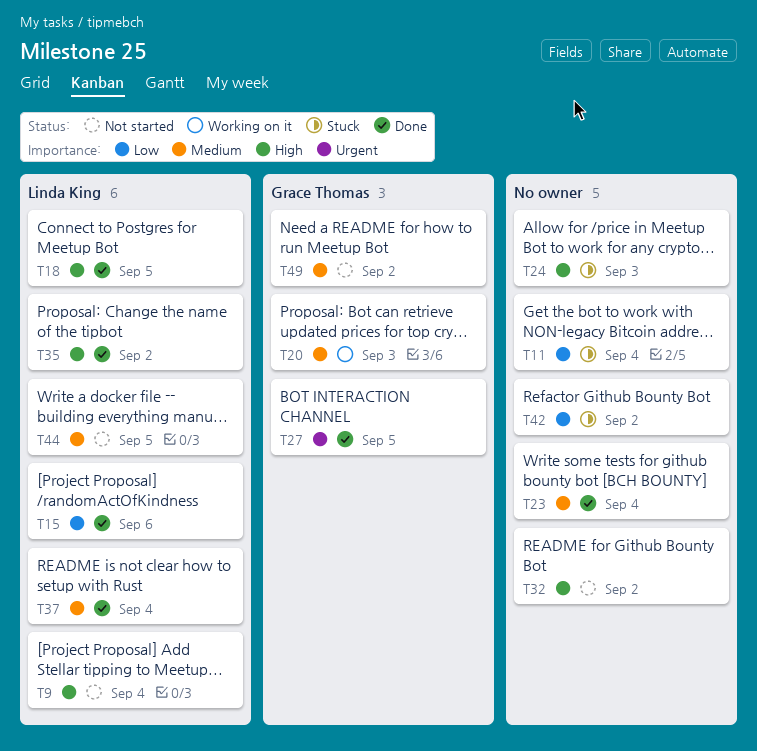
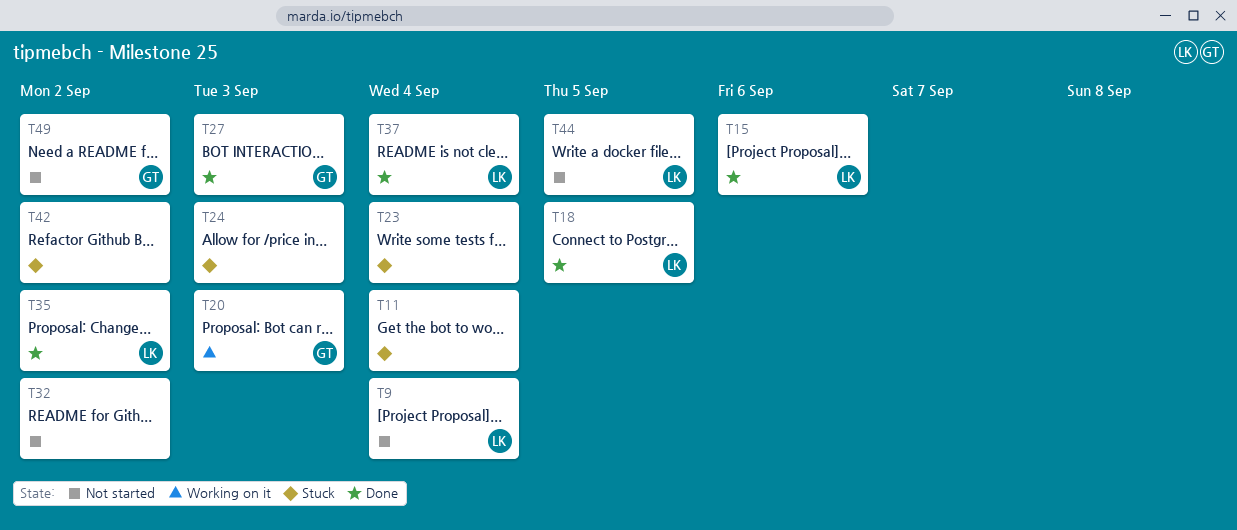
T23, status: Done -> Stuck
T27, due: Sep 5 -> Sep 3

